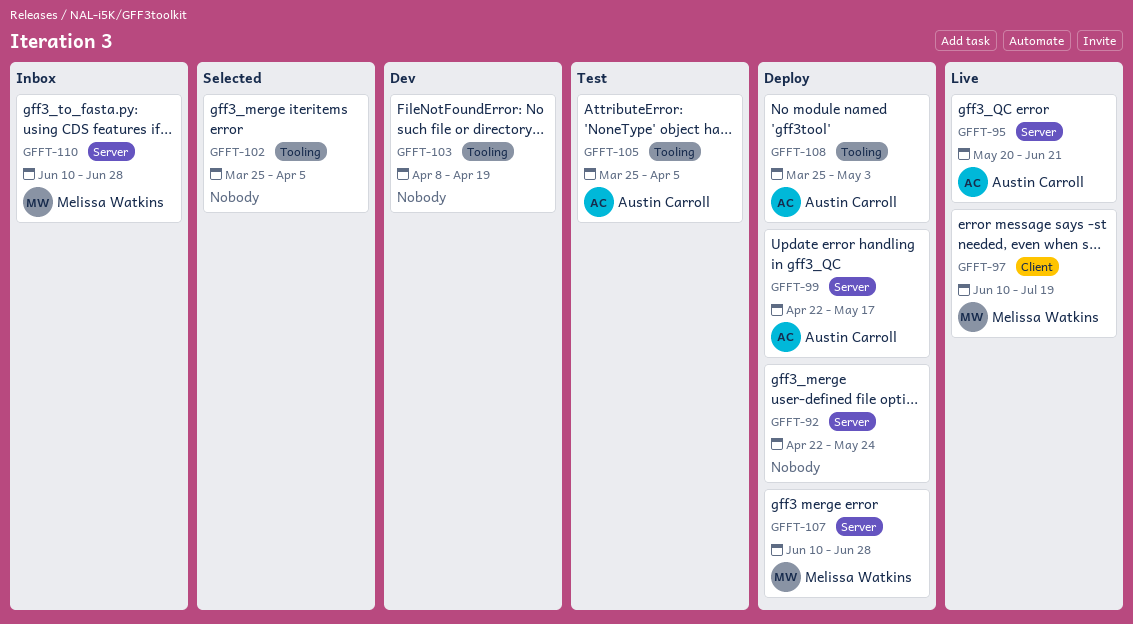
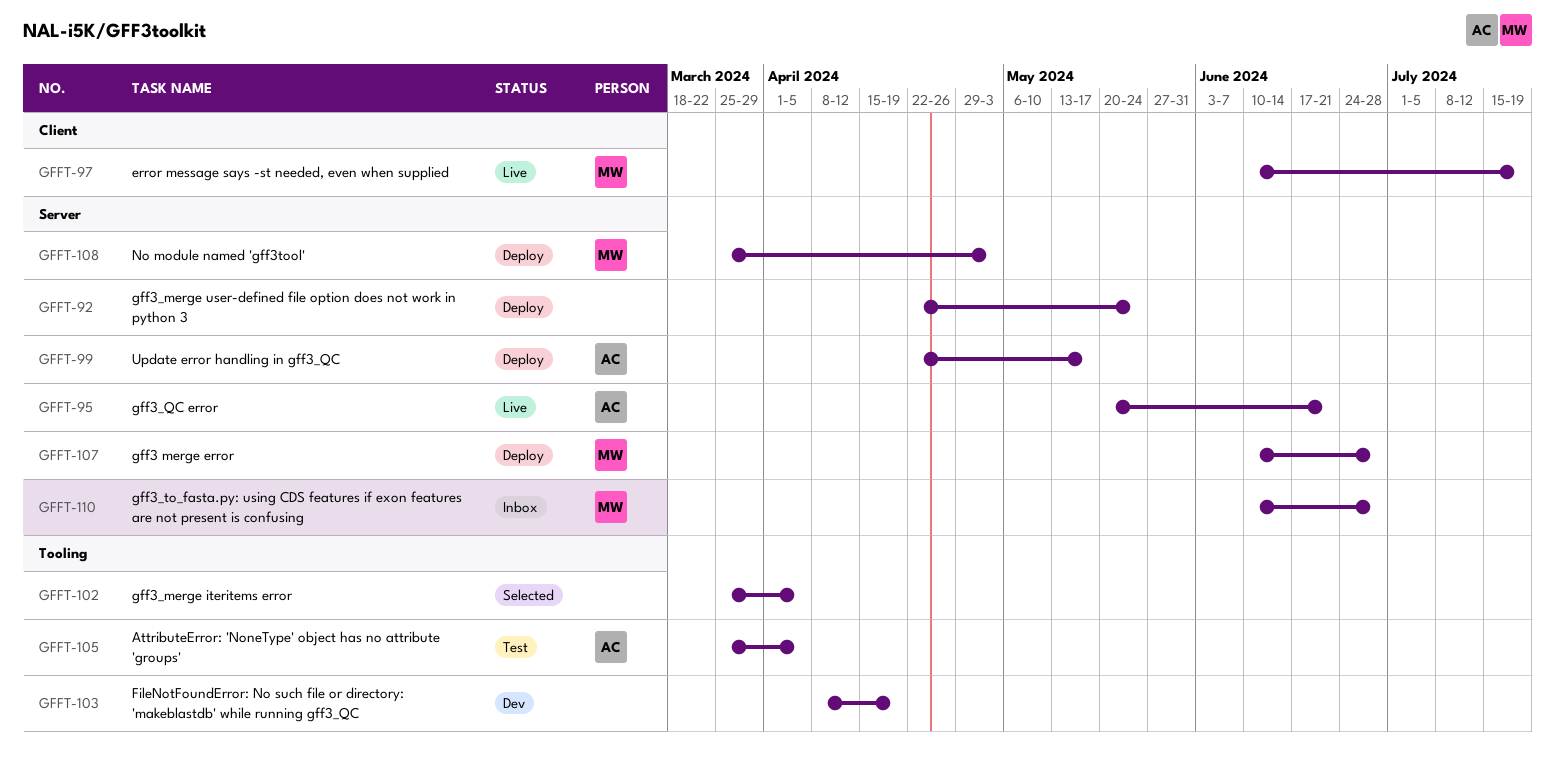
GFFT-108, owner: Austin Carroll -> Melissa Watkins
GFFT-108, label: Tooling -> Server

